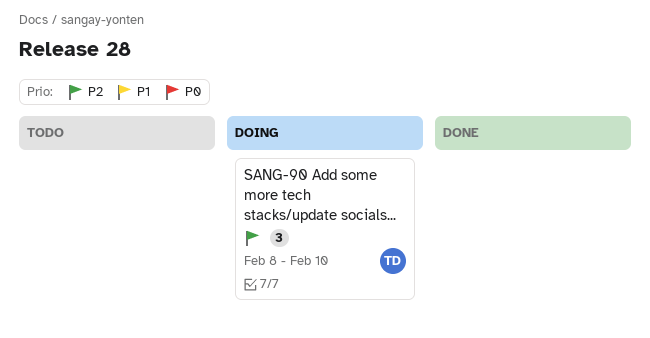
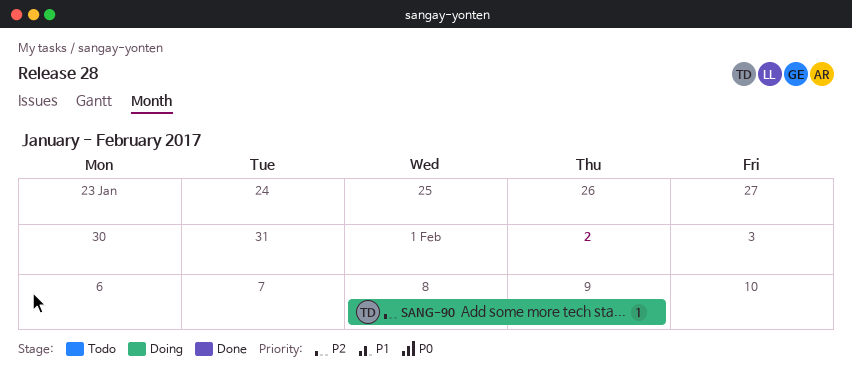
SANG-90, estimate: 3 -> 1
SANG-90, due: Feb 10 -> Feb 9

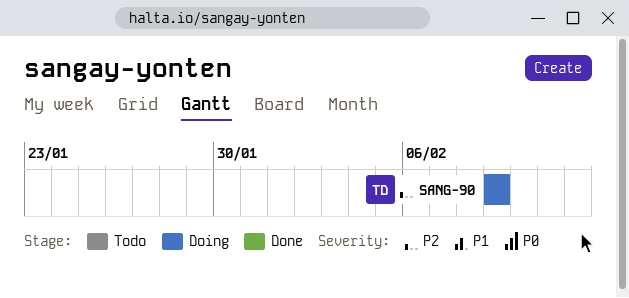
SANG-90, start: Feb 8 -> Feb 9

